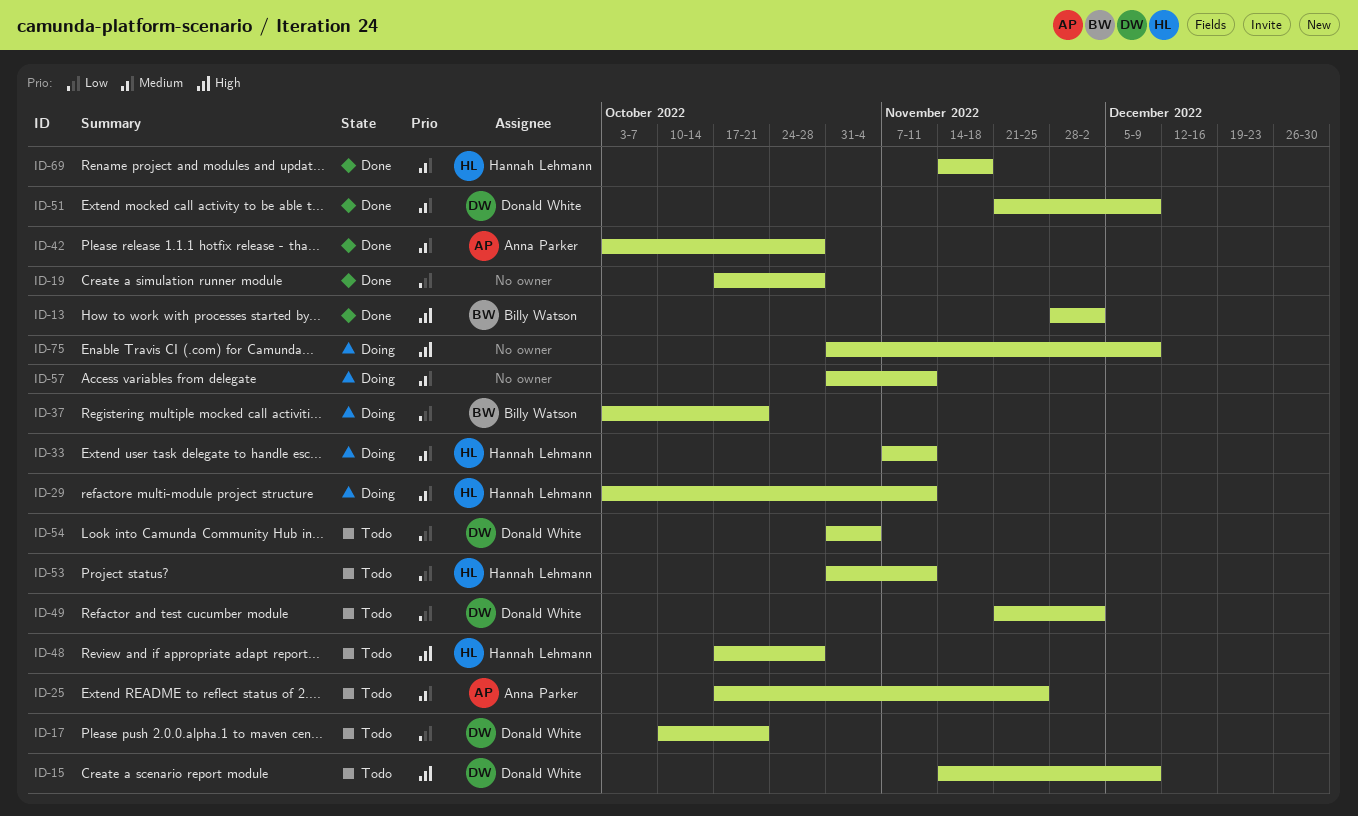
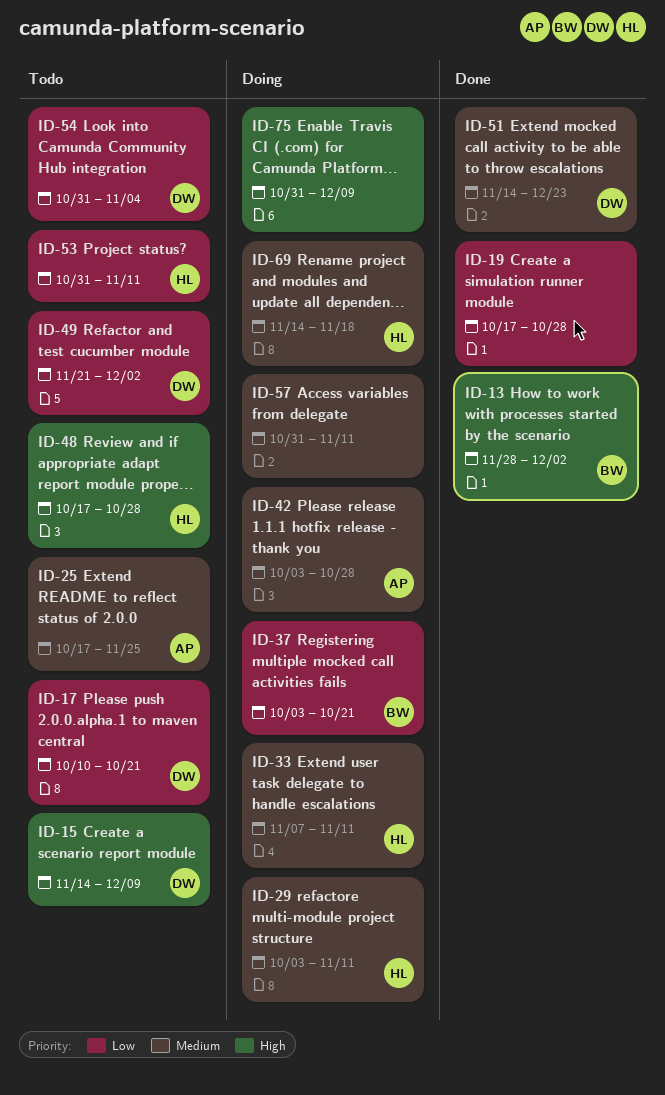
ID-42, status: Done -> Doing
ID-51, start: Nov 21 -> Nov 14
ID-51, due: Dec 9 -> Dec 23
ID-69, status: Done -> Doing

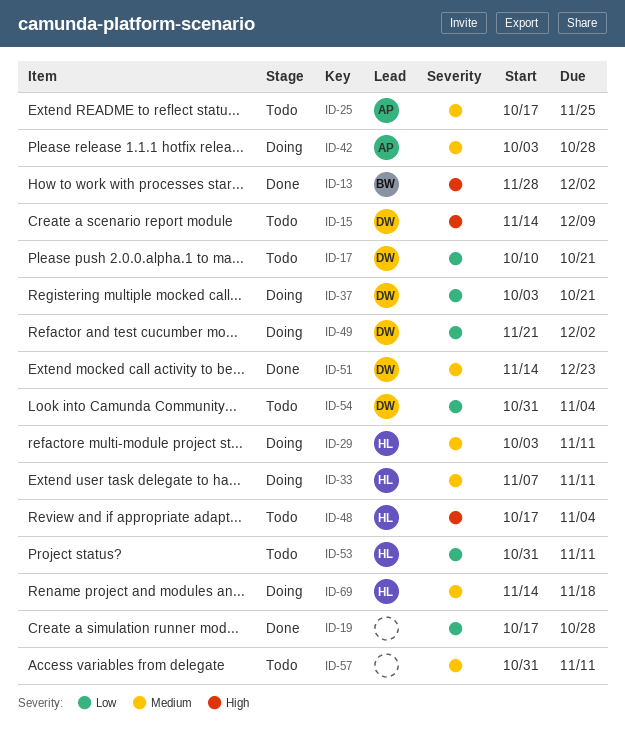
ID-37, owner: BW -> DW
ID-48, due: Oct 28 -> Nov 4
ID-49, status: Todo -> Doing
ID-57, status: Doing -> Todo
ID-75: present -> none

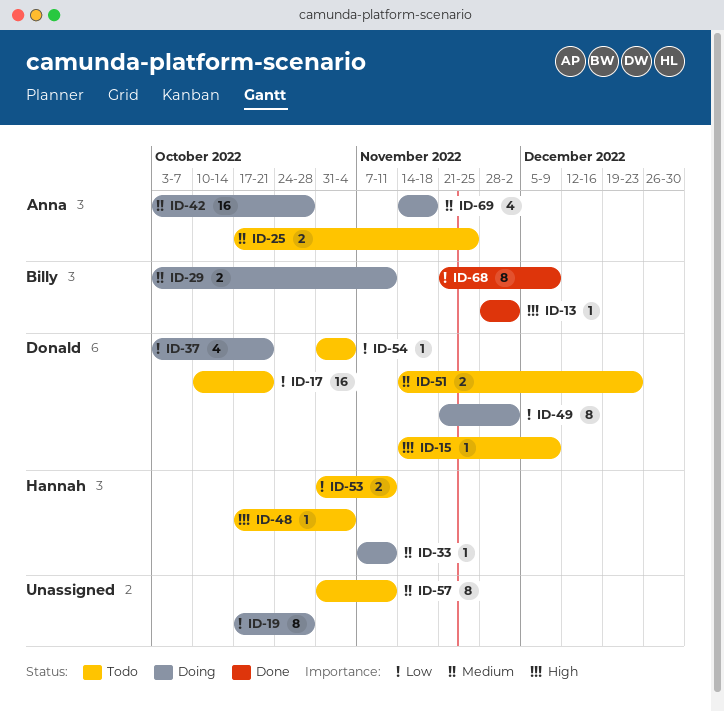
ID-19, status: Done -> Doing
ID-29, owner: Hannah -> Billy
ID-51, status: Done -> Todo
ID-68: none -> present
ID-69, owner: Hannah -> Anna

